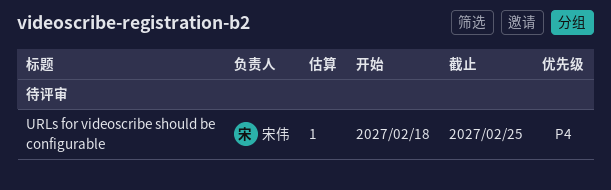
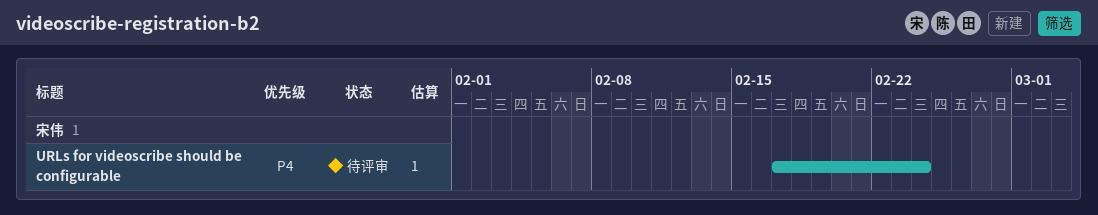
URLs for videoscribe should be configurable, start: Feb 18 -> Feb 17
URLs for videoscribe should be configurable, due: Feb 25 -> Feb 24

